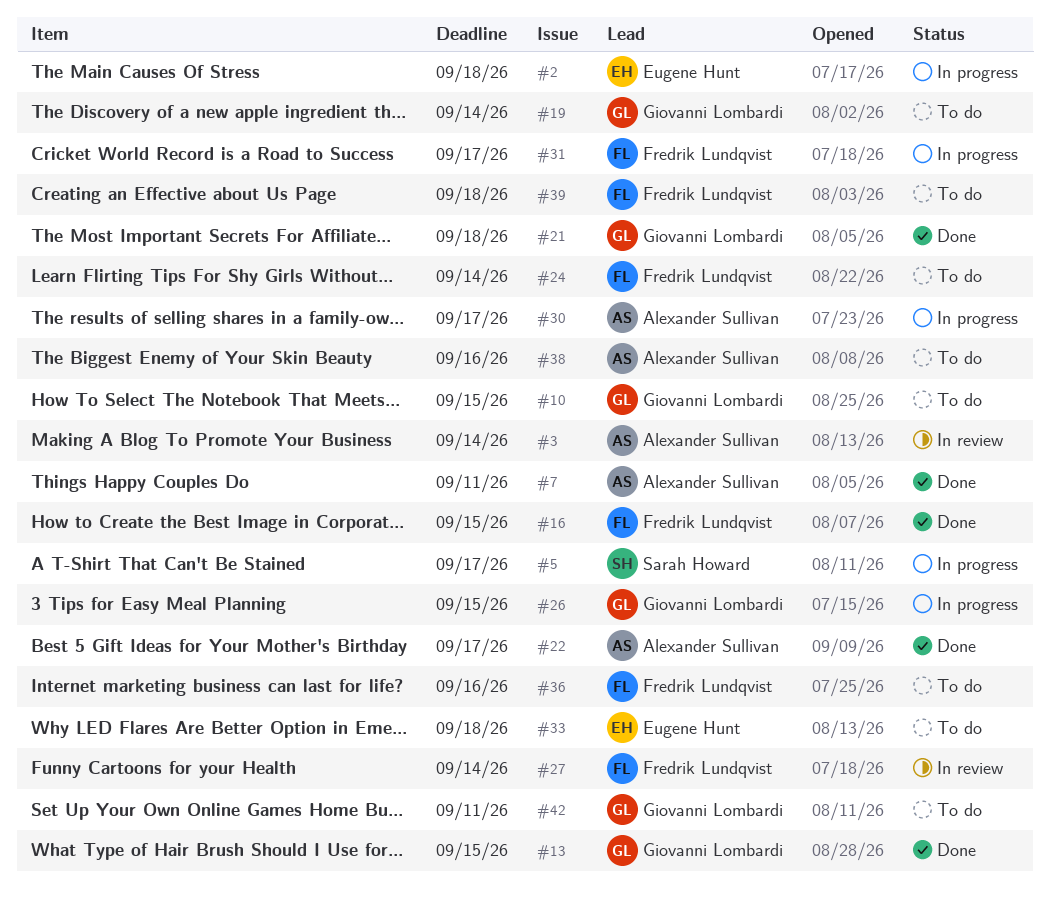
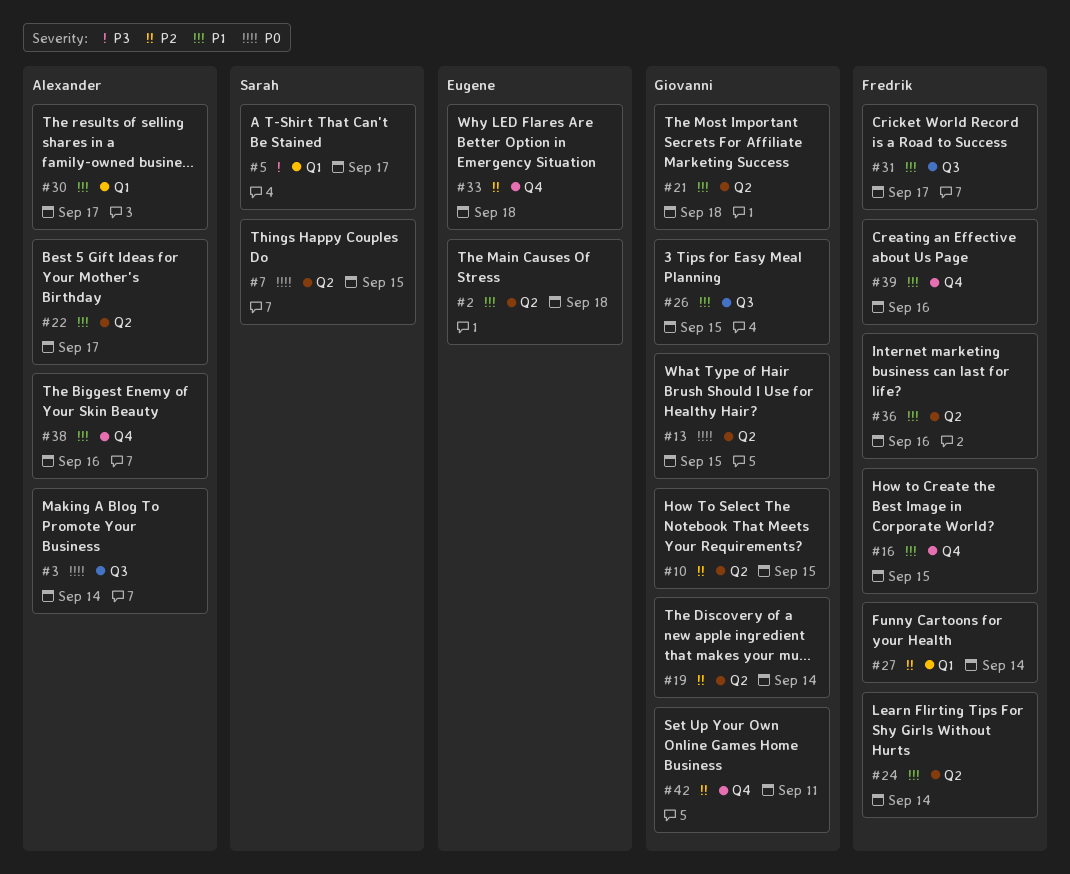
#7, owner: Alexander Sullivan -> Sarah Howard
#7, due: Sep 11 -> Sep 15
#39, due: Sep 18 -> Sep 16

